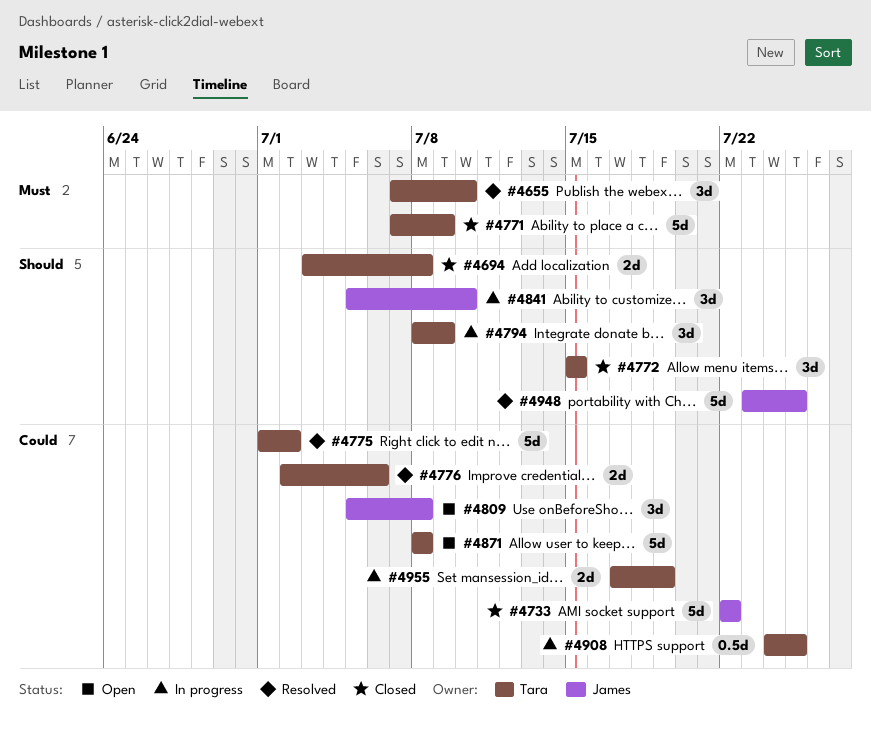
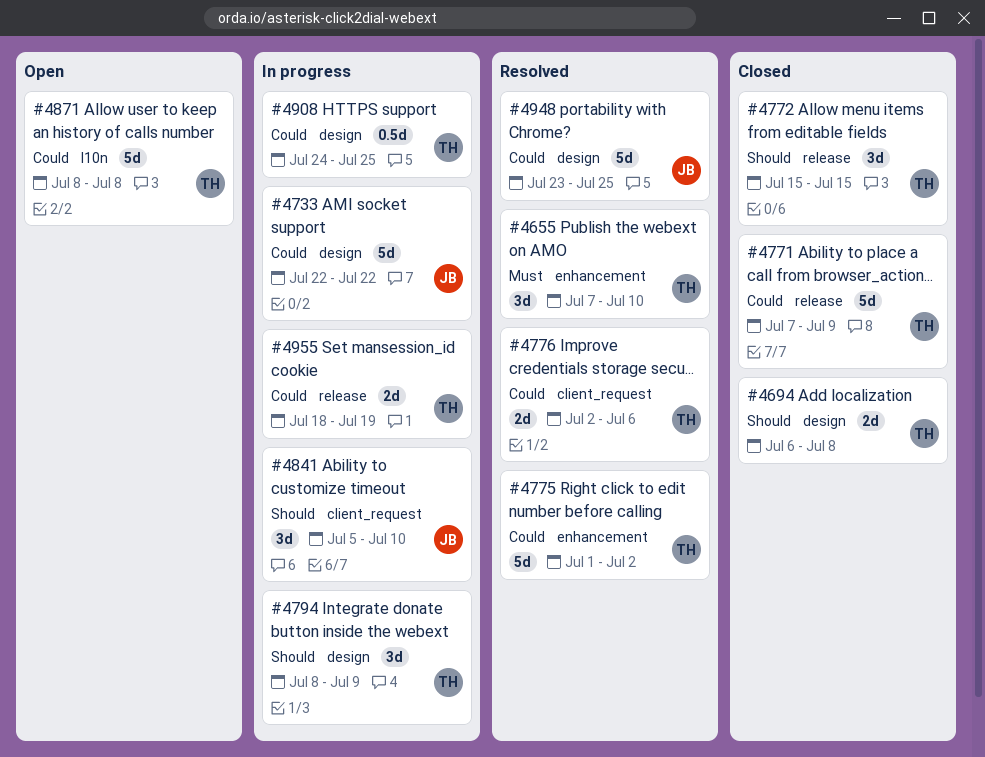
#4694, start: Jul 3 -> Jul 6
#4733, status: Closed -> In progress
#4771, priority: Must -> Could
#4809: present -> none
#4948, priority: Should -> Could
#4955, start: Jul 17 -> Jul 18

